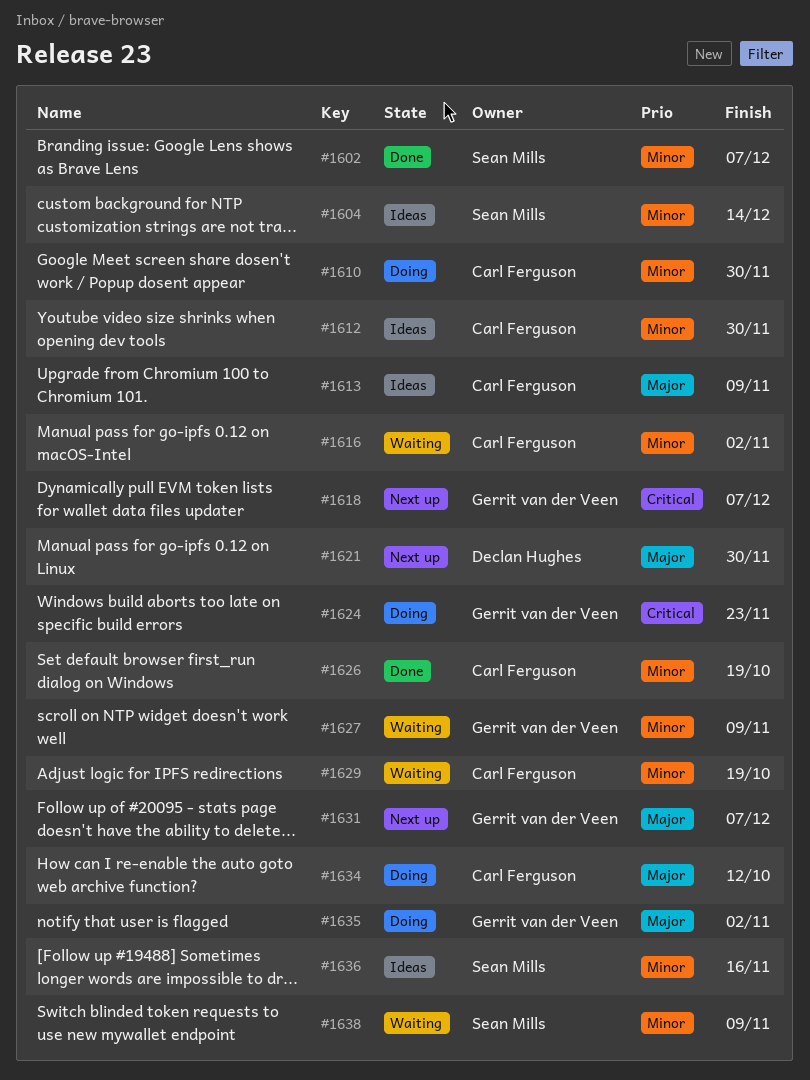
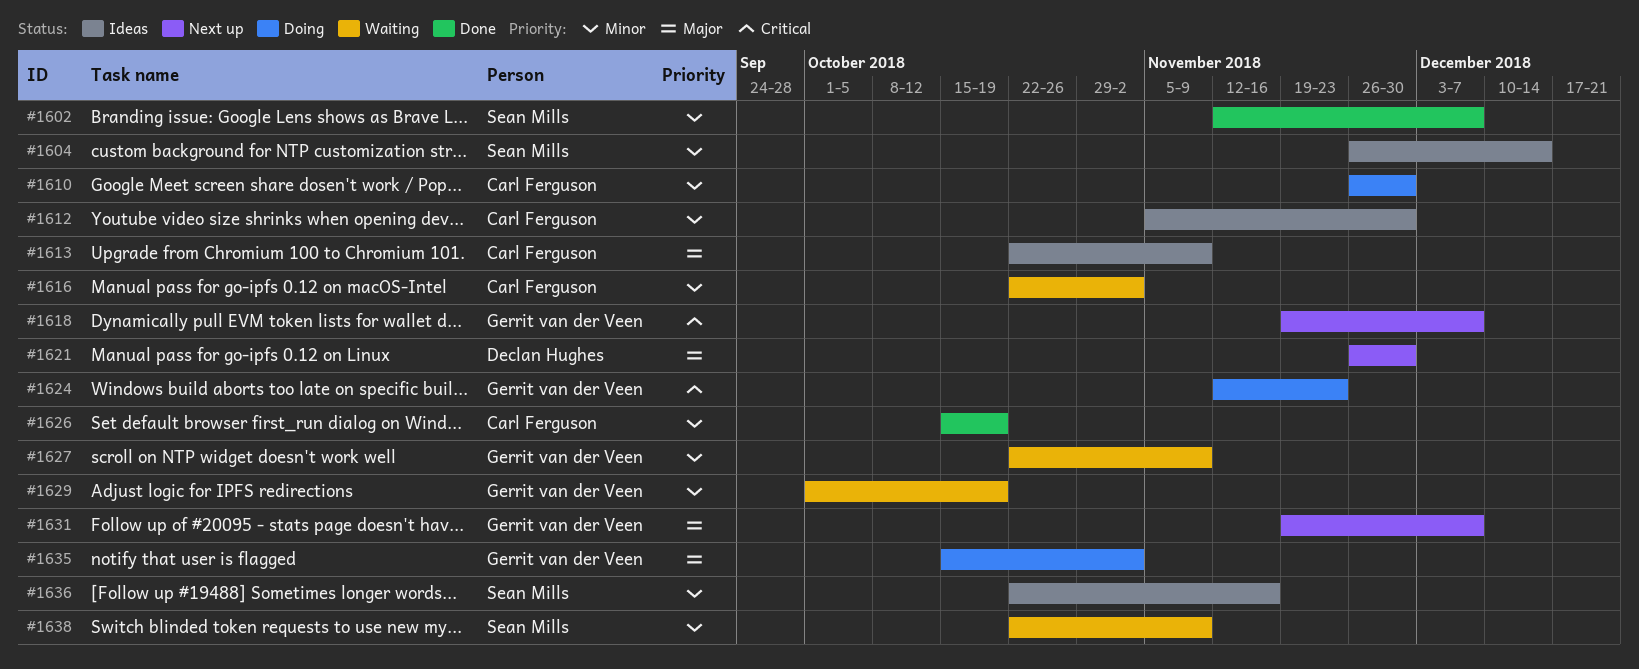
#1629, owner: Carl Ferguson -> Gerrit van der Veen
#1634: present -> none

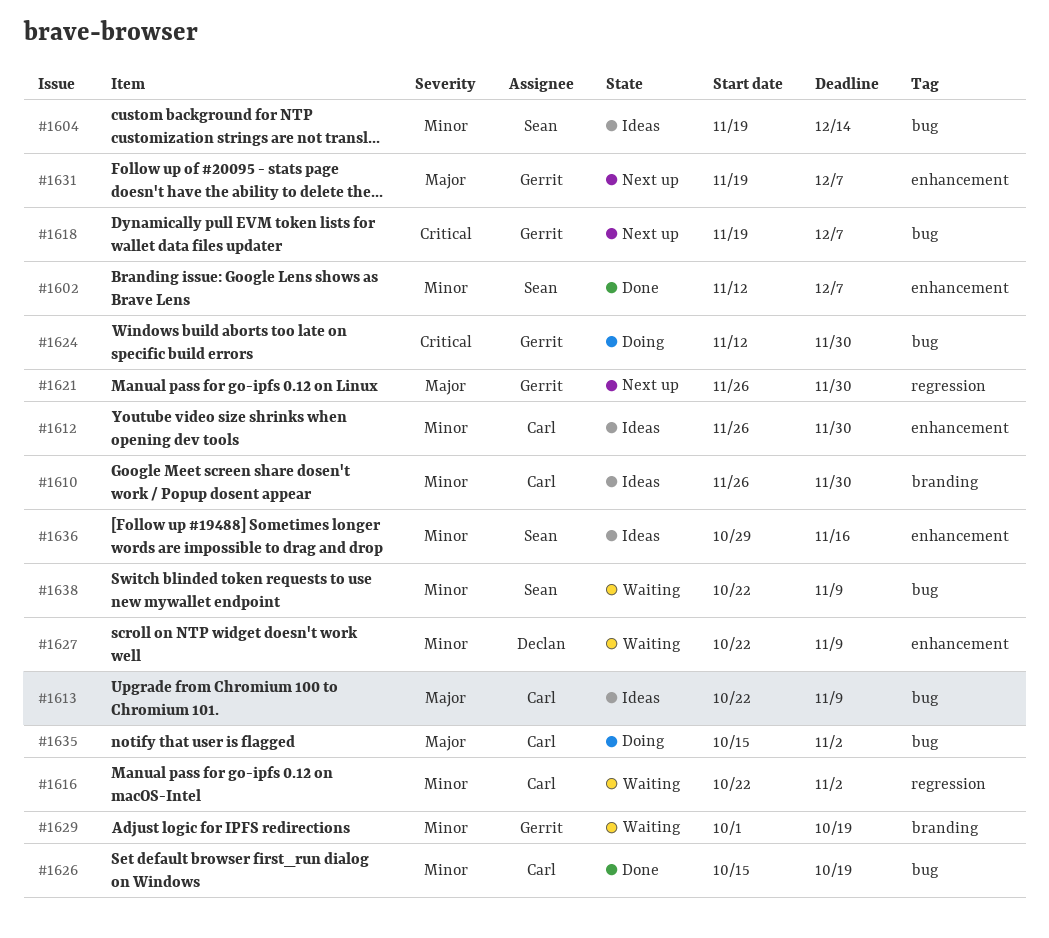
#1604, start: Nov 26 -> Nov 19
#1610, status: Doing -> Ideas
#1612, start: Nov 5 -> Nov 26
#1621, owner: Declan Hughes -> Gerrit van der Veen
#1624, due: Nov 23 -> Nov 30
#1627, owner: Gerrit van der Veen -> Declan Hughes
#1635, owner: Gerrit van der Veen -> Carl Ferguson
#1636, start: Oct 22 -> Oct 29

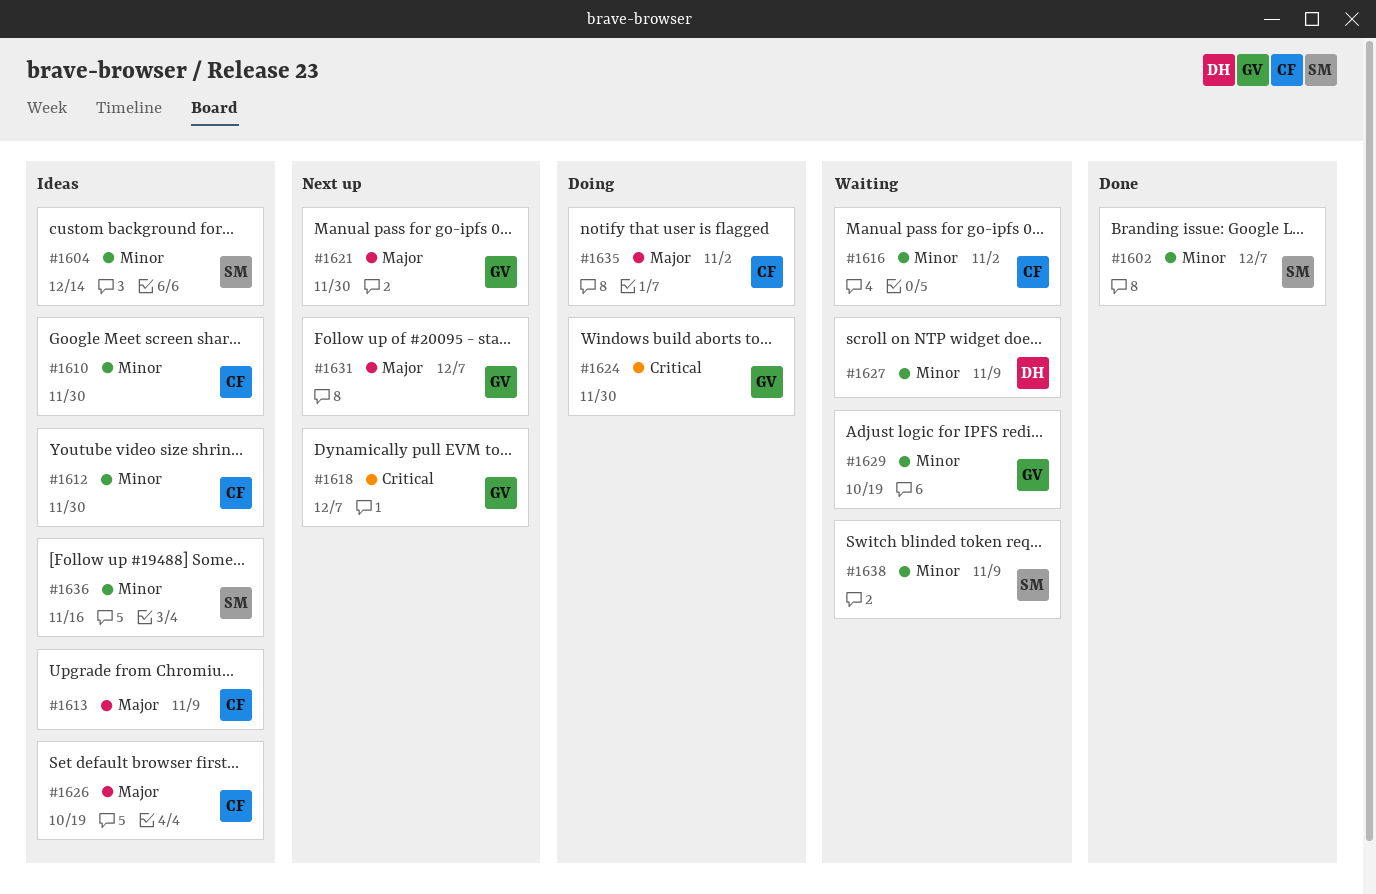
#1626, status: Done -> Ideas
#1626, priority: Minor -> Major

